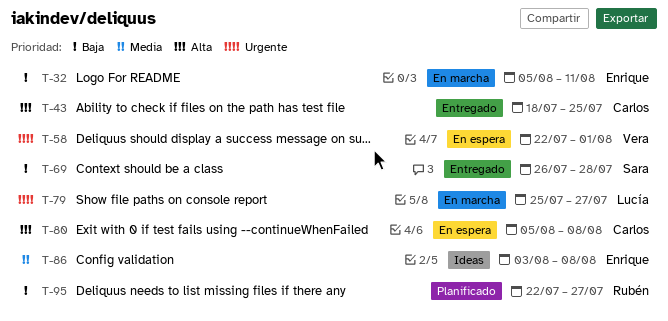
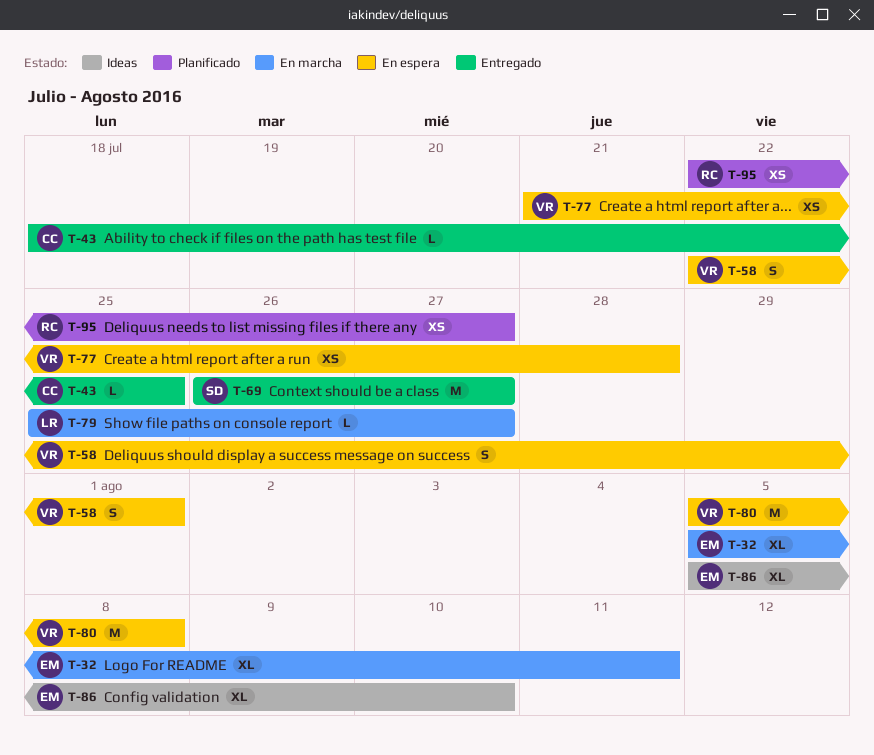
T-69, due: Jul 28 -> Jul 27
T-77: none -> present
T-80, owner: Carlos -> Vera
T-86, start: Aug 3 -> Aug 5
T-86, due: Aug 8 -> Aug 10

